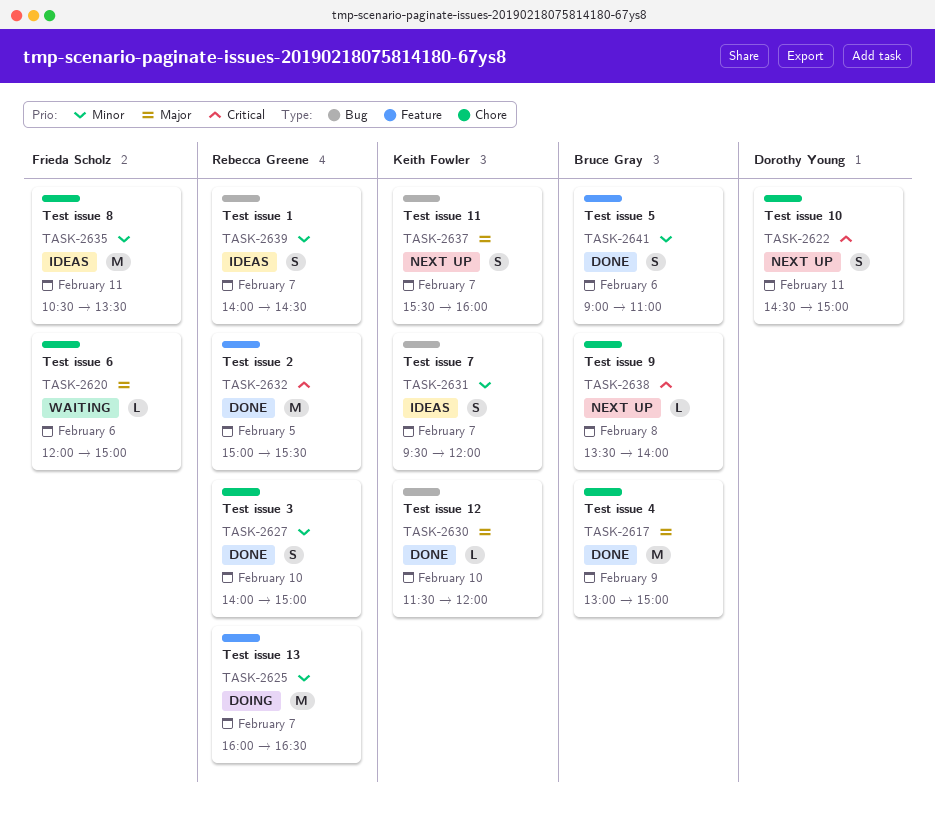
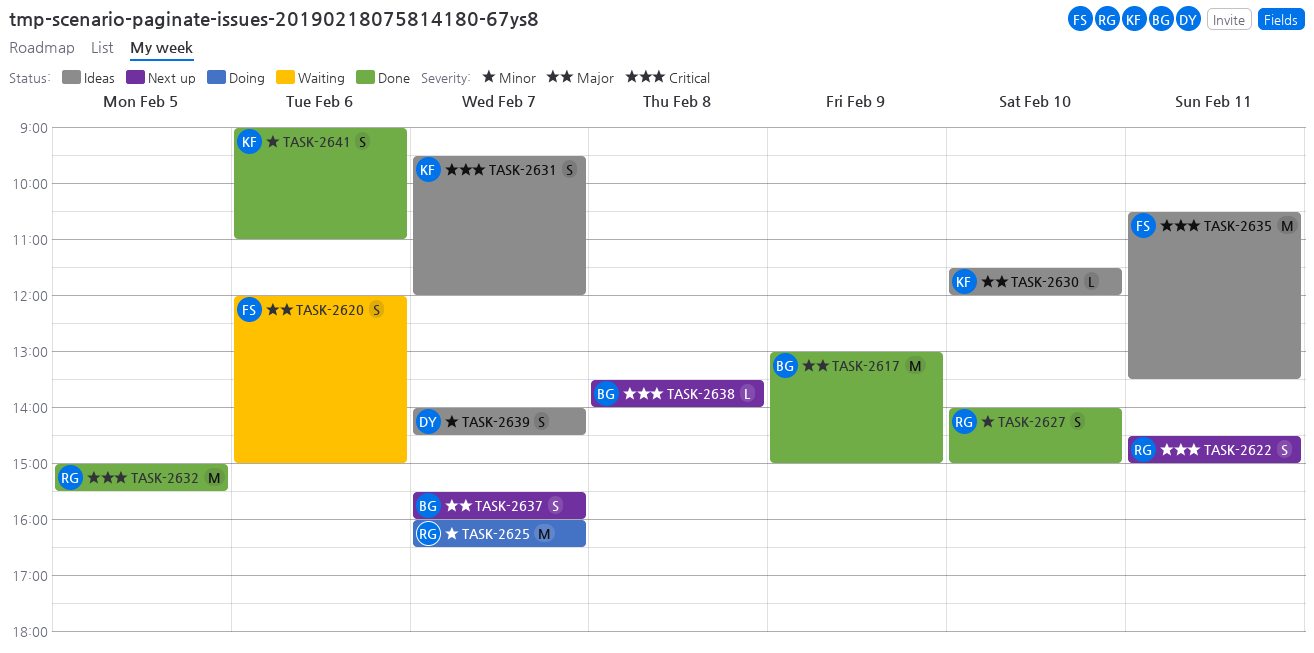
TASK-2620, estimate: L -> S
TASK-2622, owner: Dorothy Young -> Rebecca Greene
TASK-2630, status: Done -> Ideas
TASK-2631, priority: Minor -> Critical
TASK-2635, priority: Minor -> Critical
TASK-2637, owner: Keith Fowler -> Bruce Gray
TASK-2639, owner: Rebecca Greene -> Dorothy Young
TASK-2641, owner: Bruce Gray -> Keith Fowler

